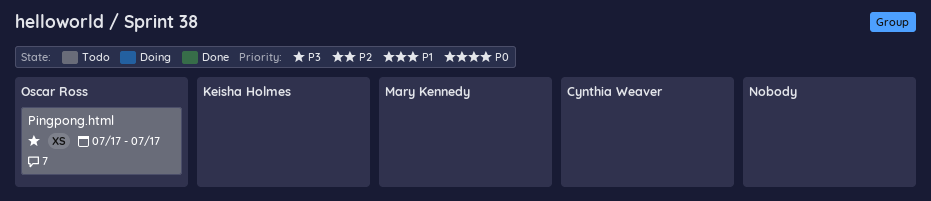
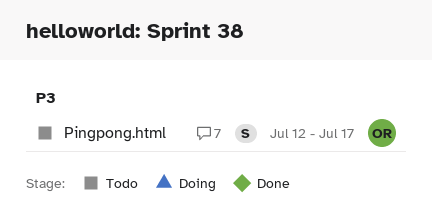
Pingpong.html, estimate: XS -> S
Pingpong.html, start: Jul 17 -> Jul 12

